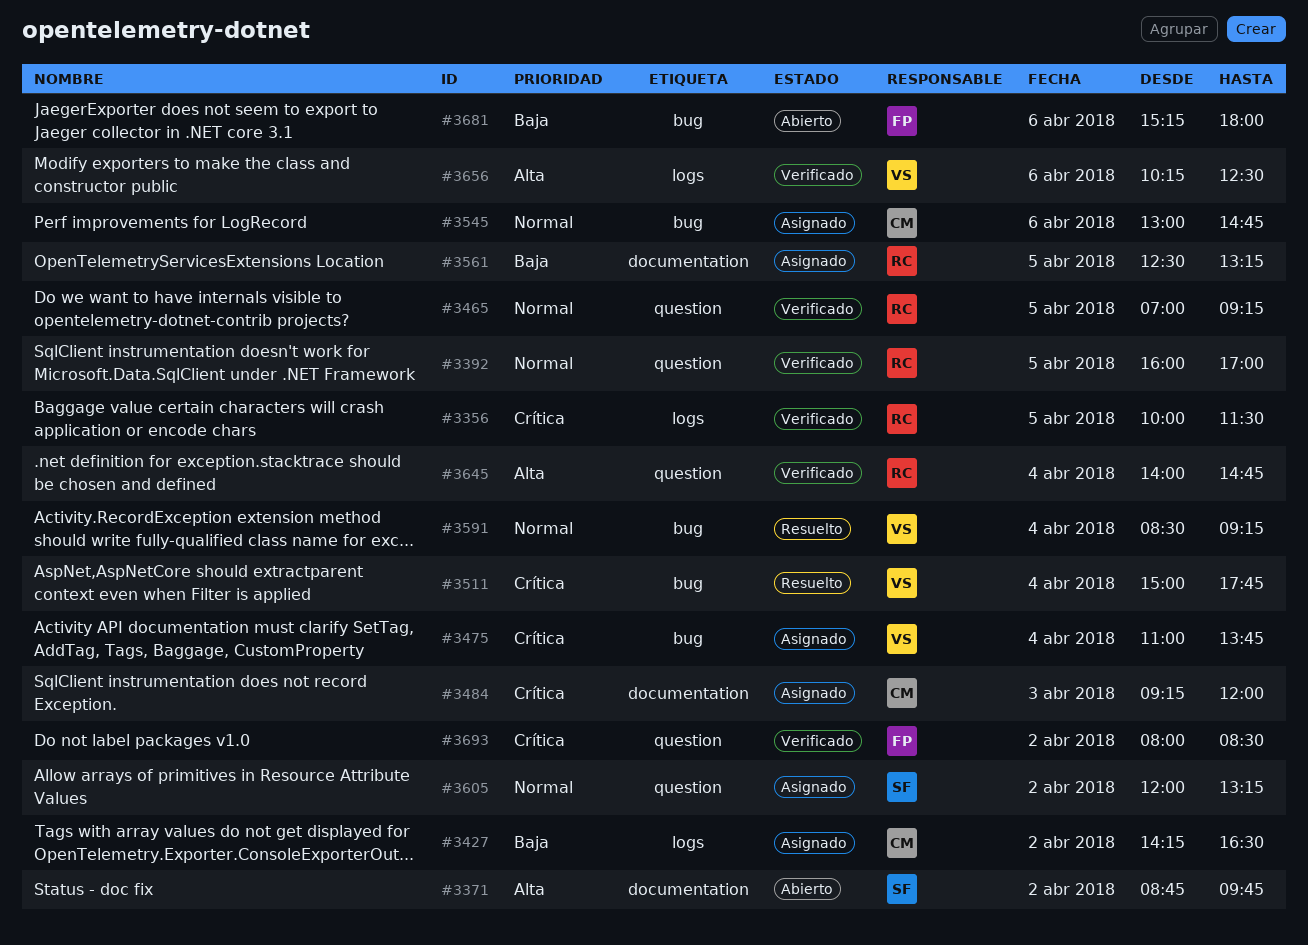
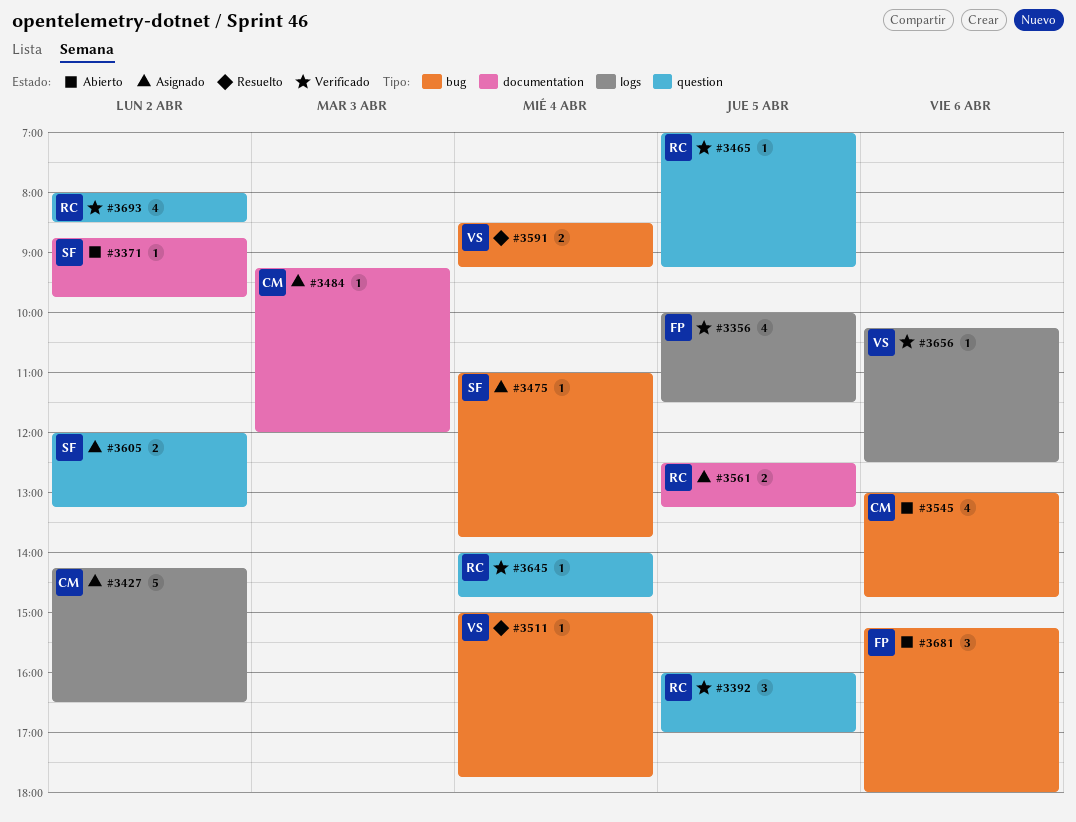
#3356, owner: RC -> FP
#3475, owner: VS -> SF
#3545, status: Asignado -> Abierto
#3693, owner: FP -> RC

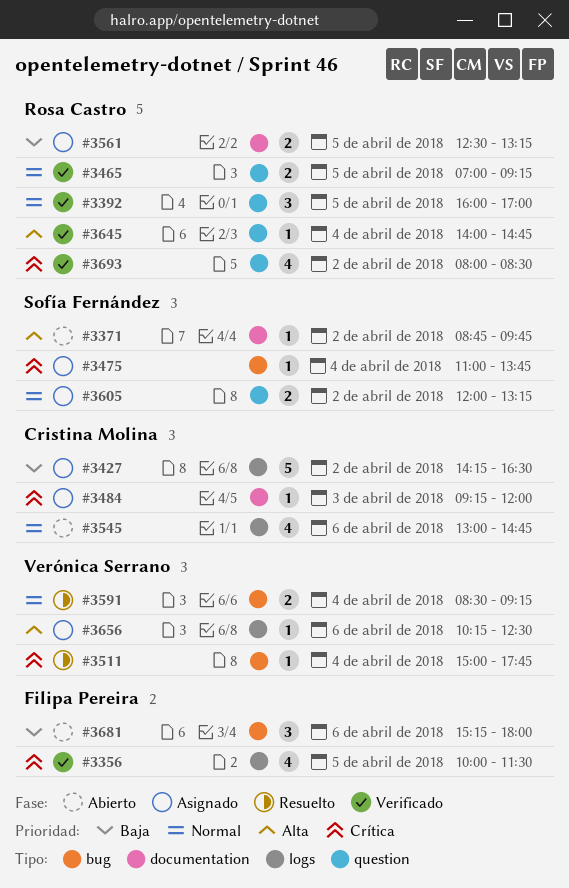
#3465, estimate: 1 -> 2
#3545, label: bug -> logs
#3656, status: Verificado -> Asignado

